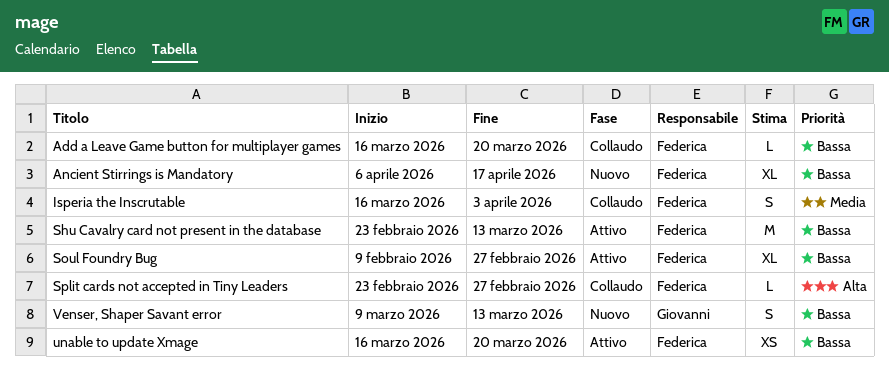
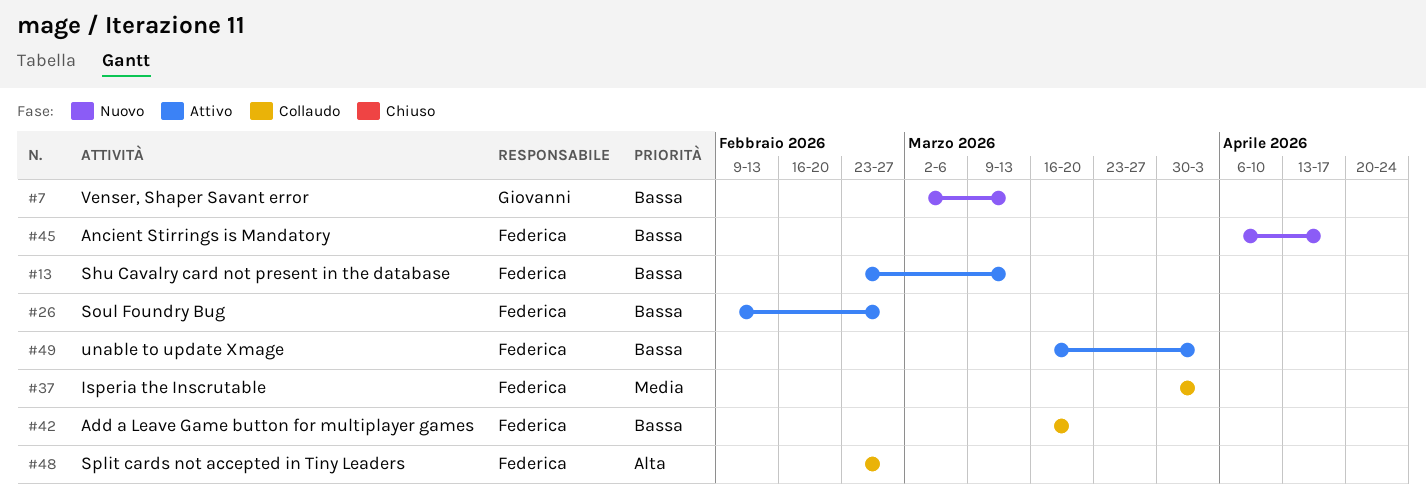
Isperia the Inscrutable, start: Mar 16 -> Mar 30
unable to update Xmage, due: Mar 20 -> Apr 3
Venser, Shaper Savant error, start: Mar 9 -> Mar 2

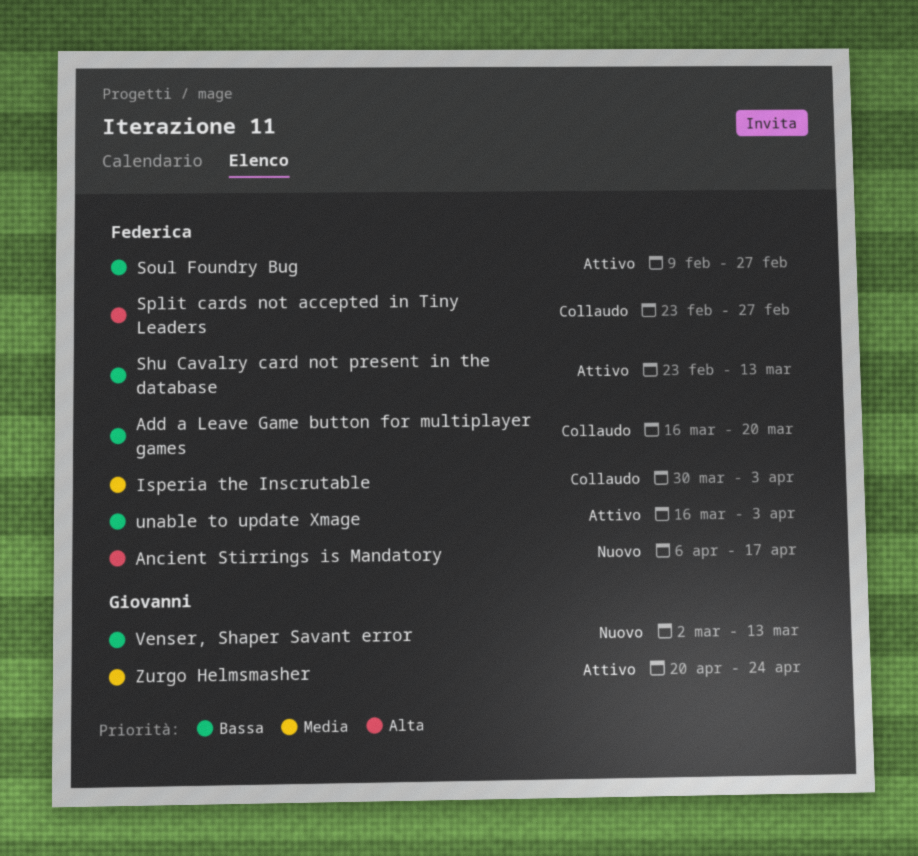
Ancient Stirrings is Mandatory, priority: Bassa -> Alta
Zurgo Helmsmasher: none -> present

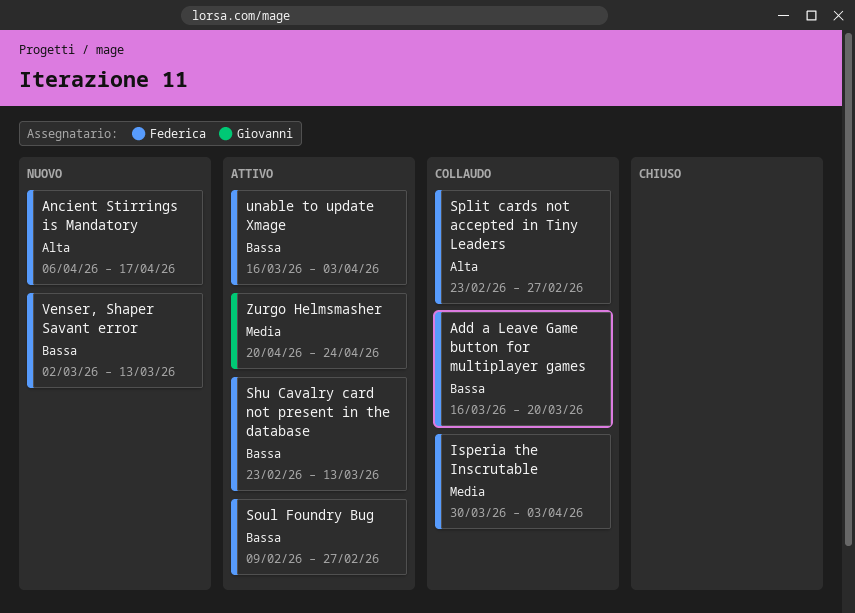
Venser, Shaper Savant error, owner: Giovanni -> Federica

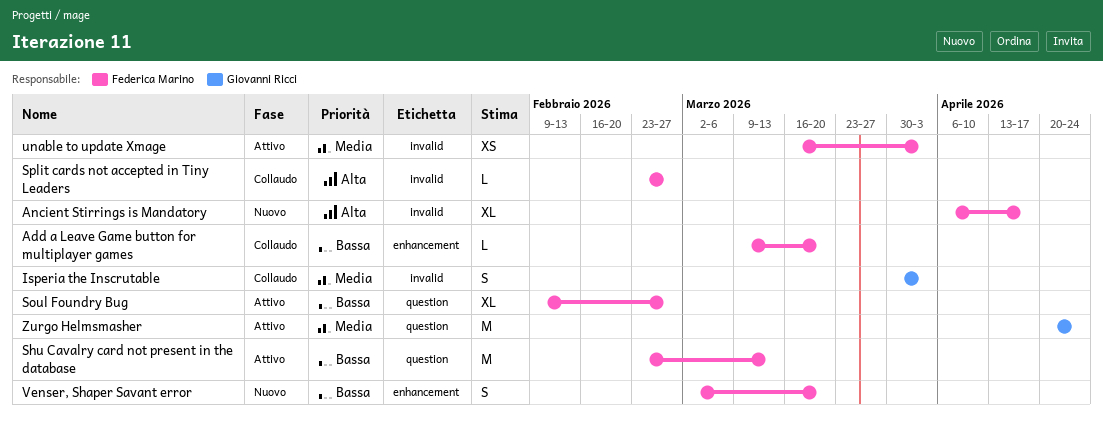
Add a Leave Game button for multiplayer games, start: Mar 16 -> Mar 9
Isperia the Inscrutable, owner: Federica Marino -> Giovanni Ricci
unable to update Xmage, priority: Bassa -> Media
Venser, Shaper Savant error, due: Mar 13 -> Mar 20

